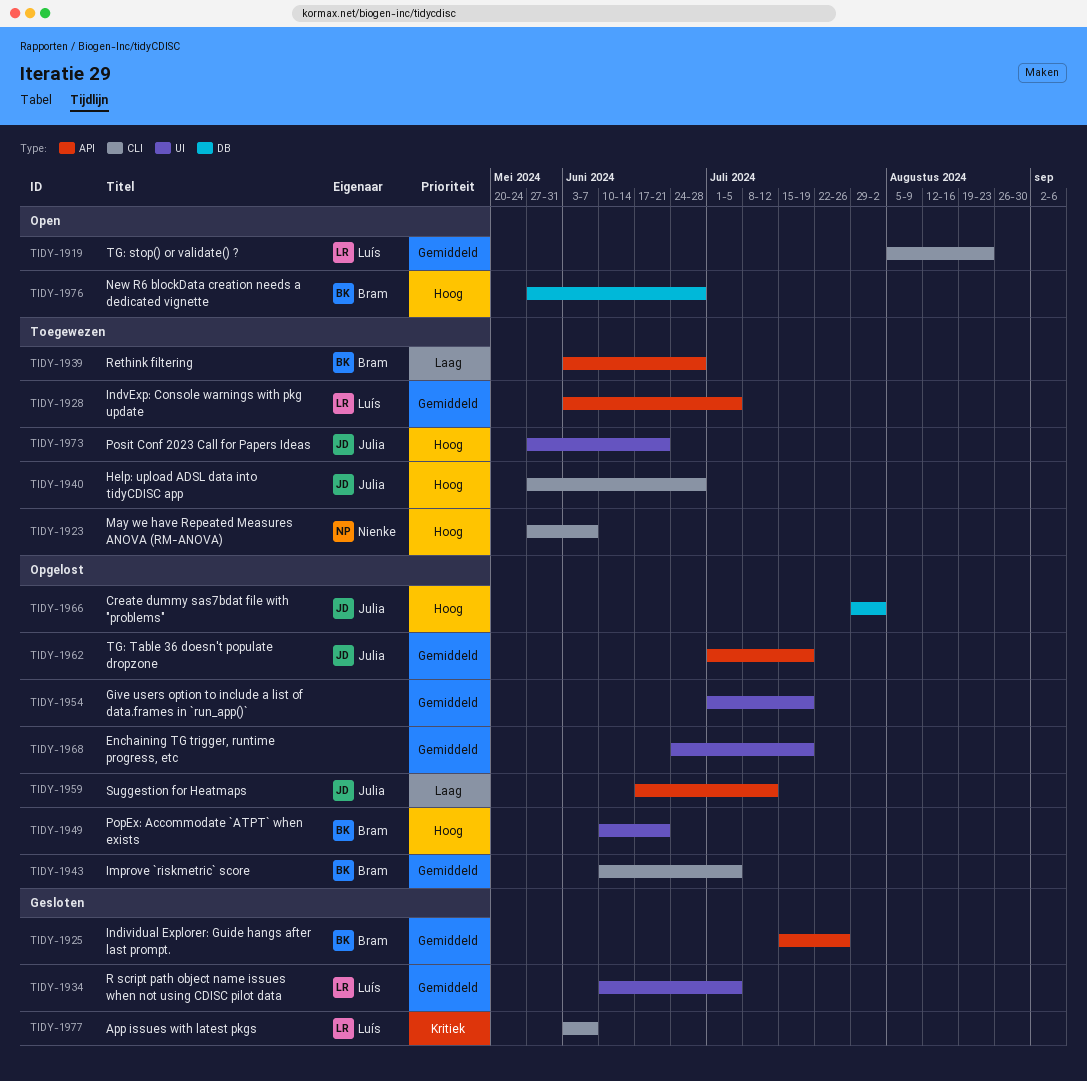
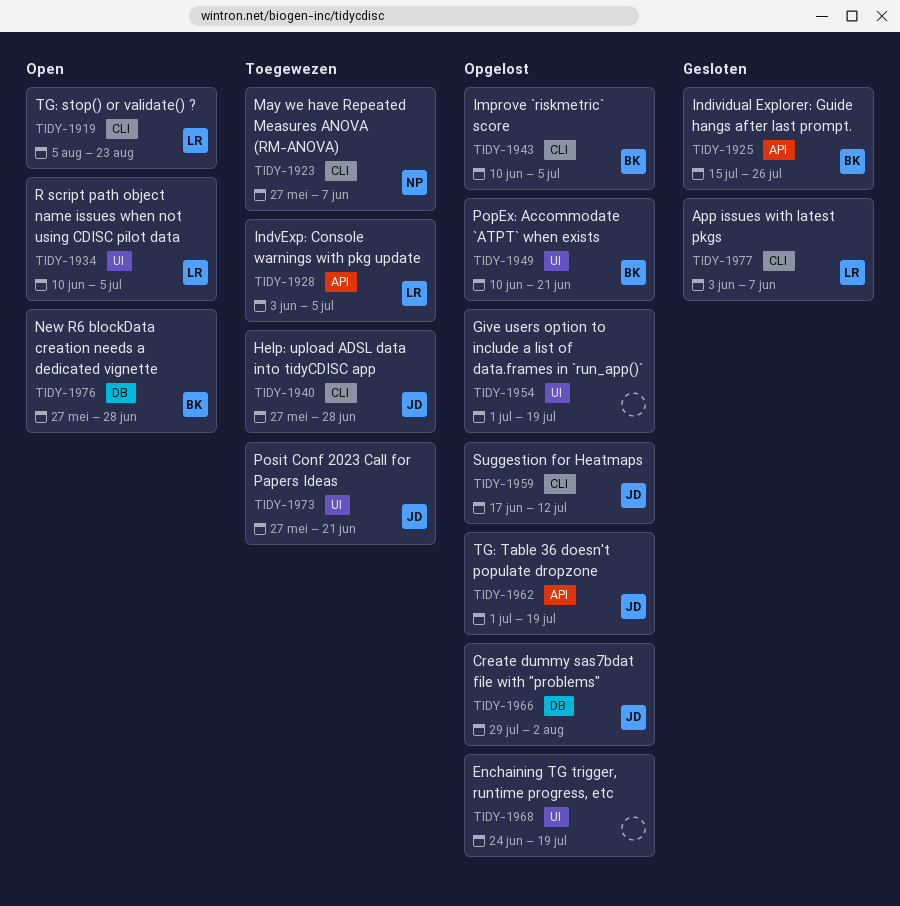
TIDY-1934, status: Gesloten -> Open
TIDY-1939: present -> none
TIDY-1959, label: API -> CLI

